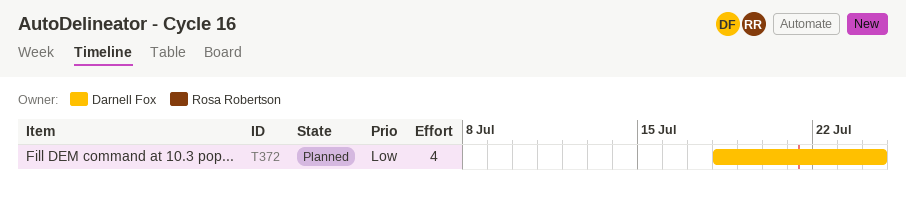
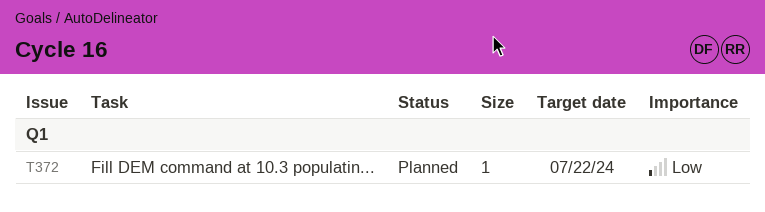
T372, estimate: 4 -> 1
T372, due: Jul 24 -> Jul 22

